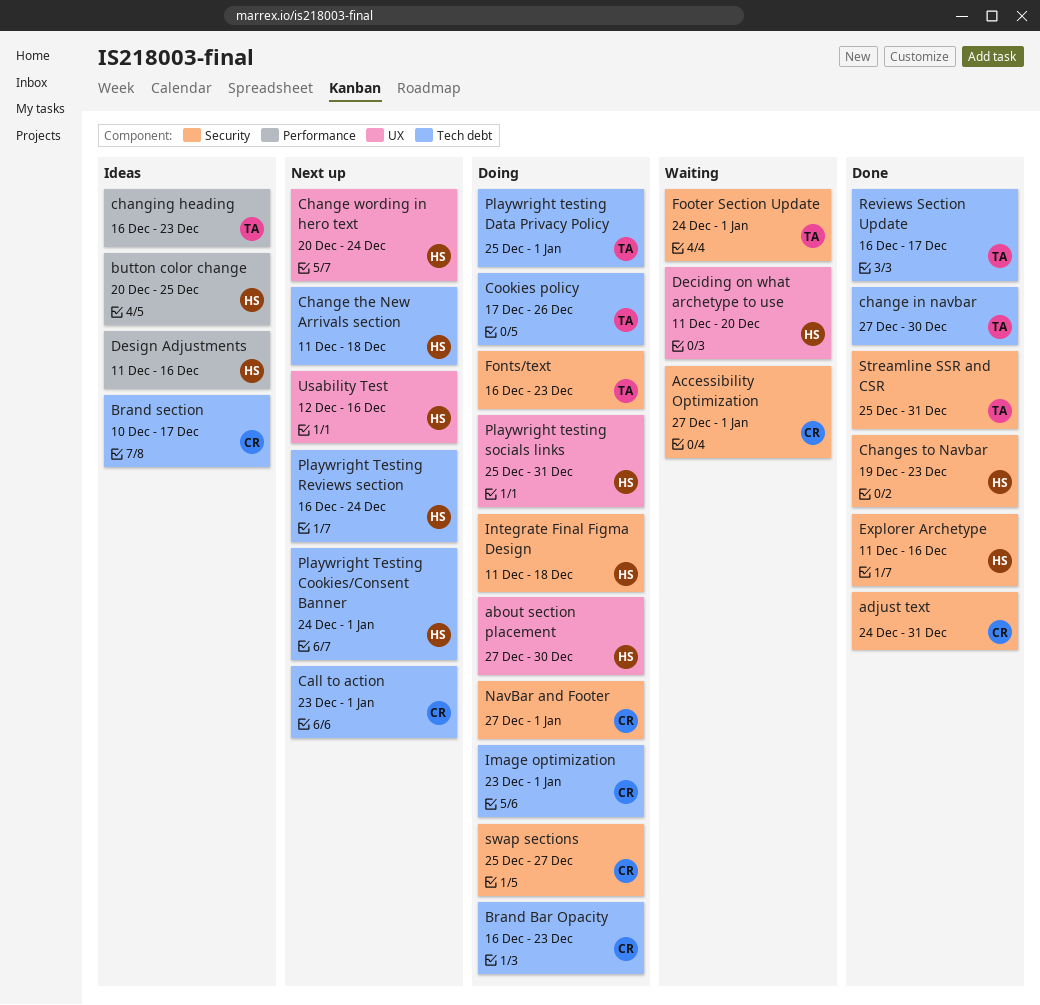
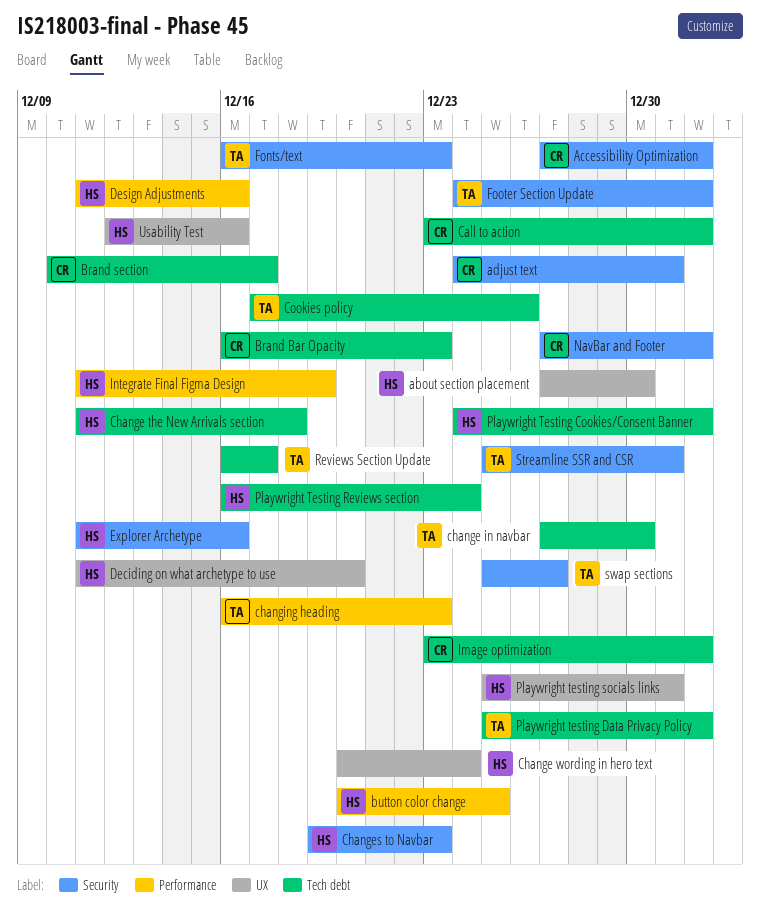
Integrate Final Figma Design, label: Security -> Performance
Integrate Final Figma Design, due: Dec 18 -> Dec 19
swap sections, owner: CR -> TA

